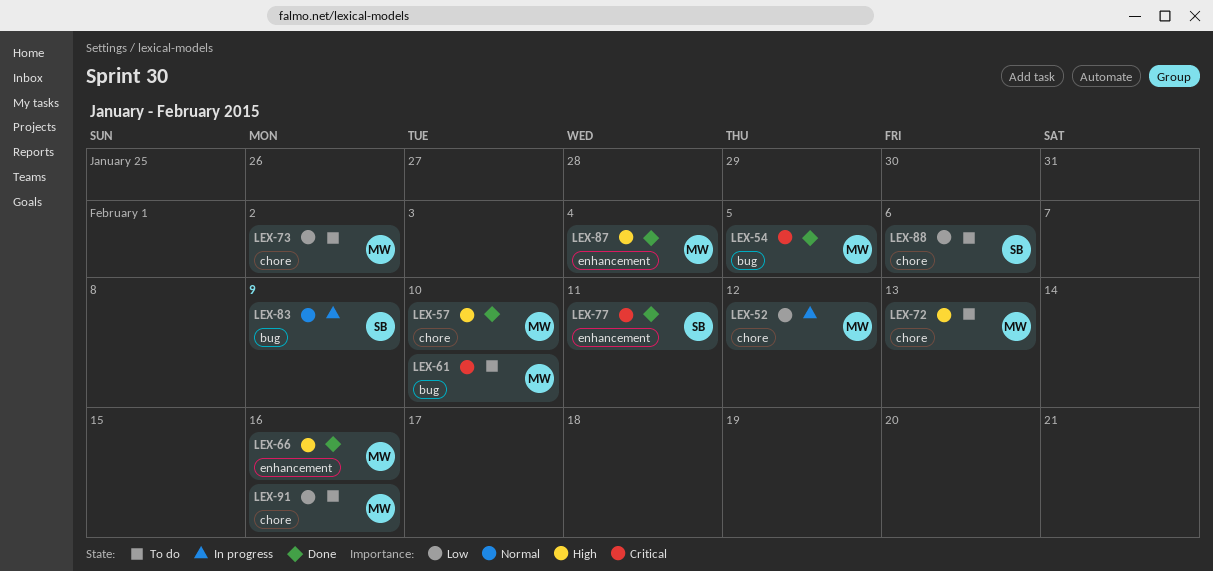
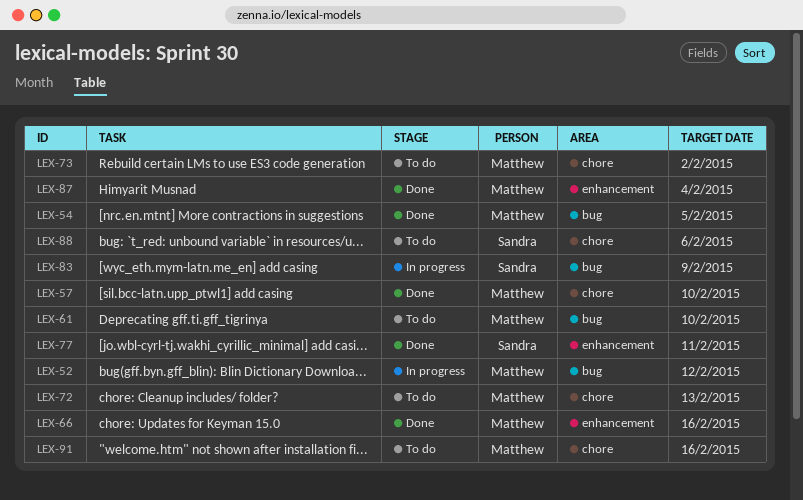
LEX-52, label: chore -> bug

